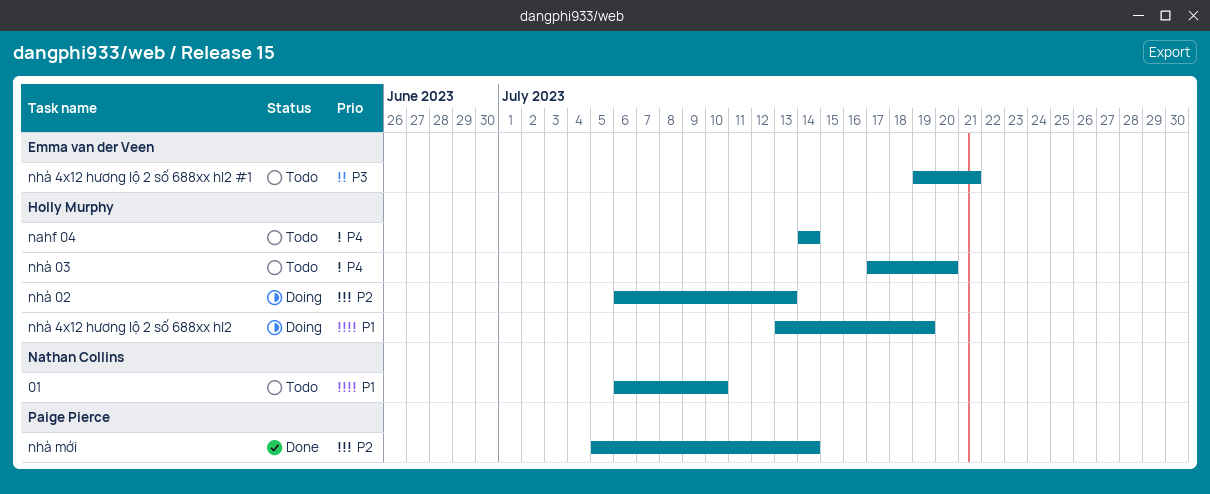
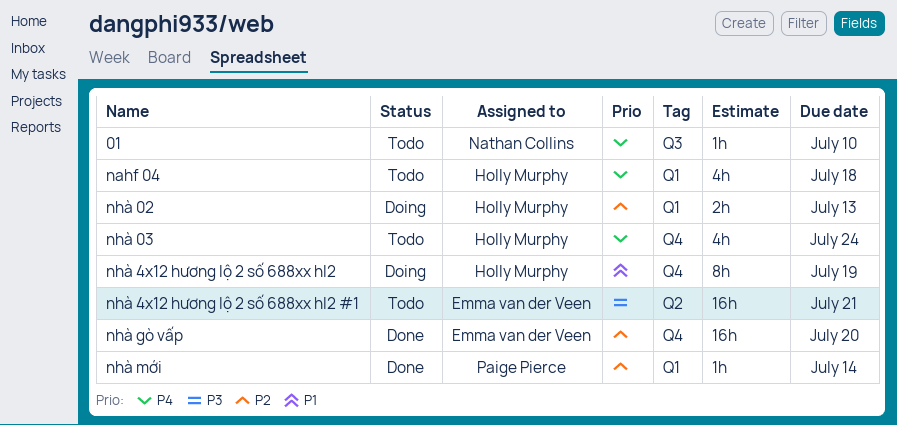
01, priority: P1 -> P4
nahf 04, due: Jul 14 -> Jul 18
nhà 03, due: Jul 20 -> Jul 24
nhà gò vấp: none -> present

